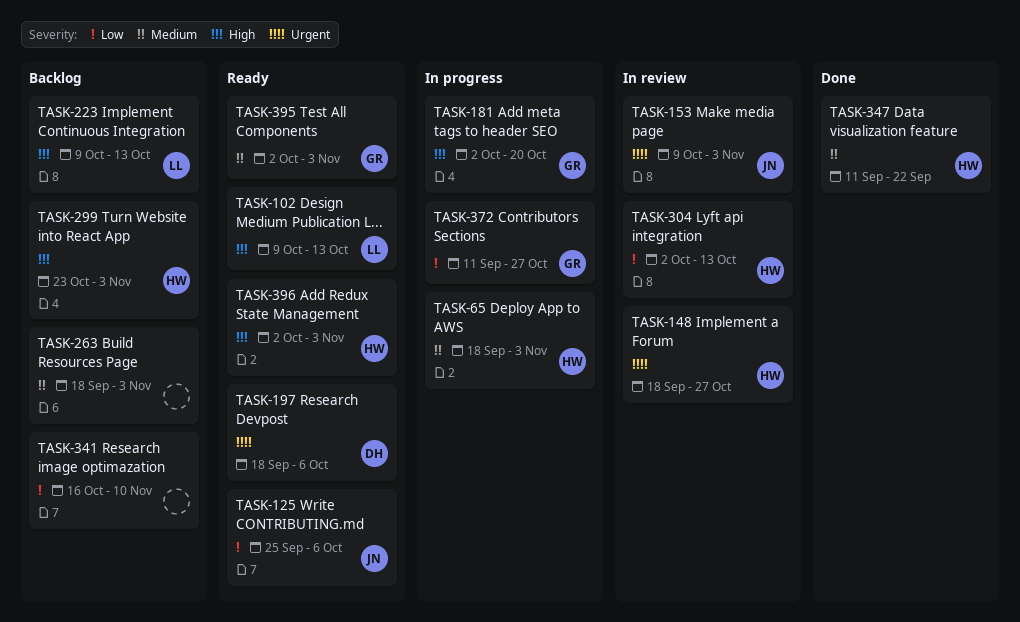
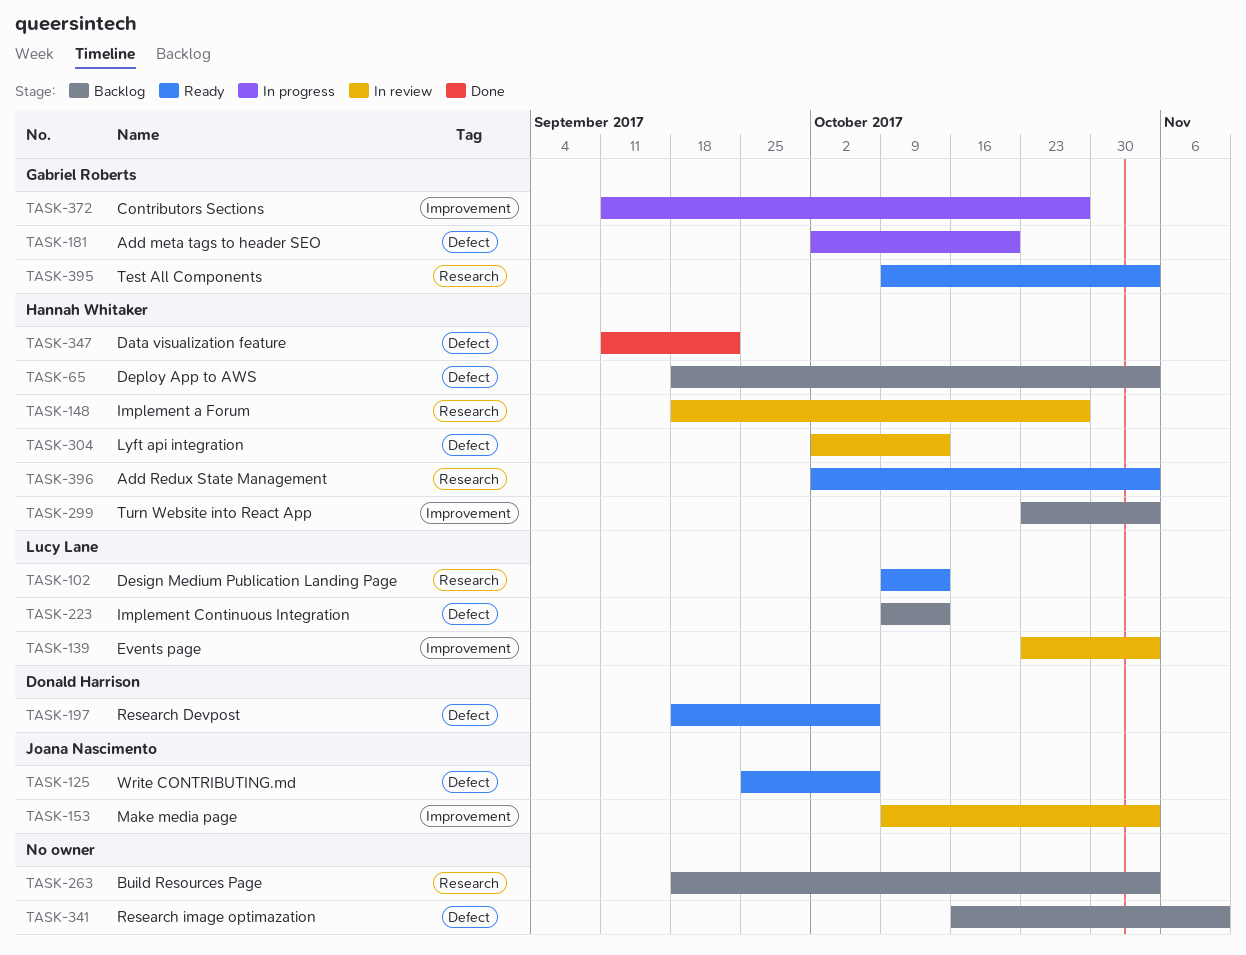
TASK-65, status: In progress -> Backlog
TASK-139: none -> present
TASK-395, start: Oct 2 -> Oct 9

